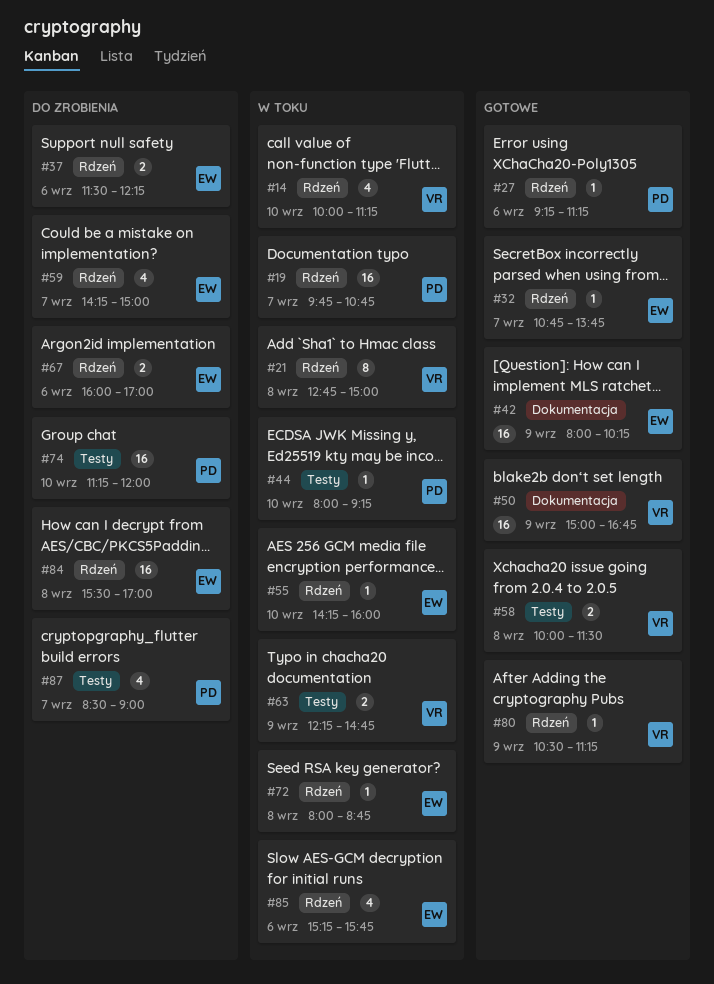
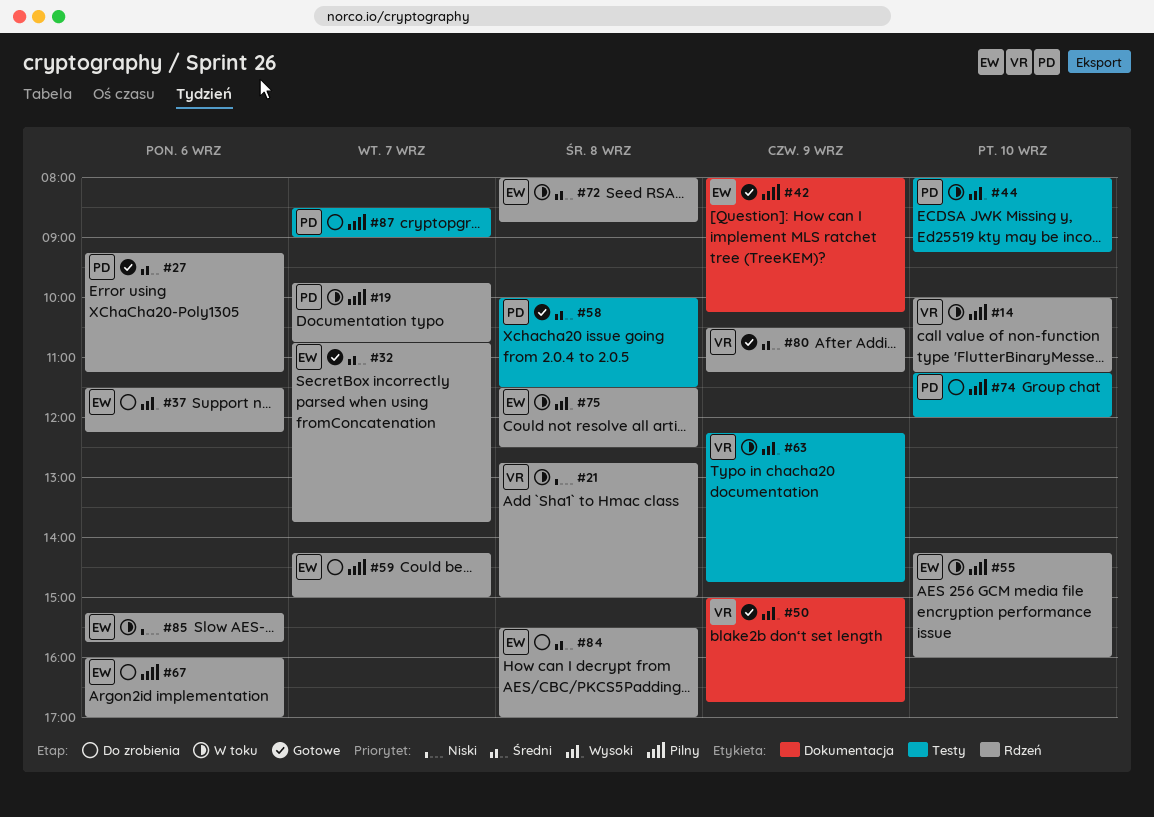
#58, owner: VR -> PD
#75: none -> present

